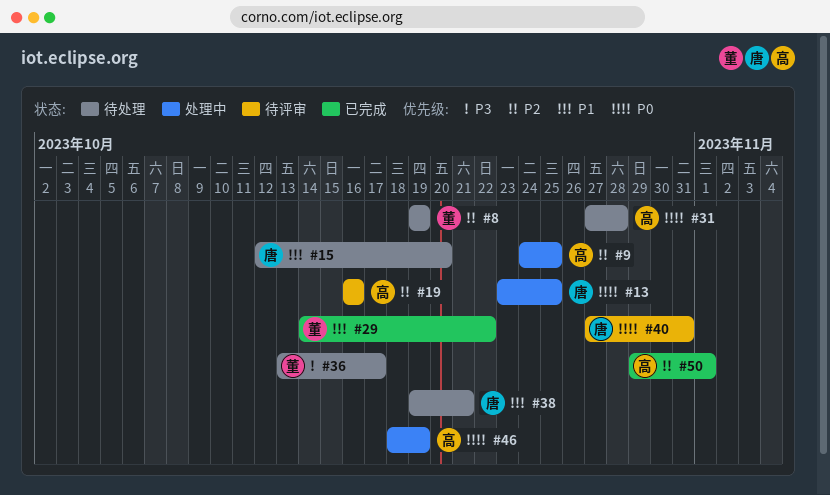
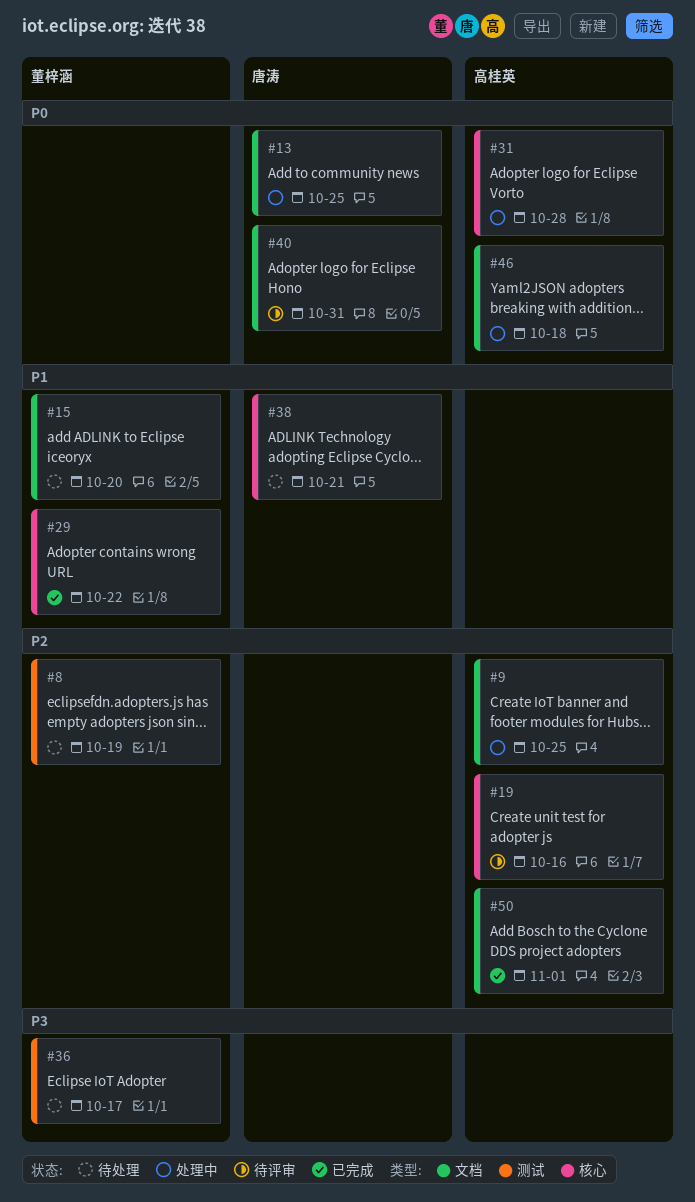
#15, owner: 唐涛 -> 董梓涵
#31, status: 待处理 -> 处理中
#46, due: Oct 19 -> Oct 18

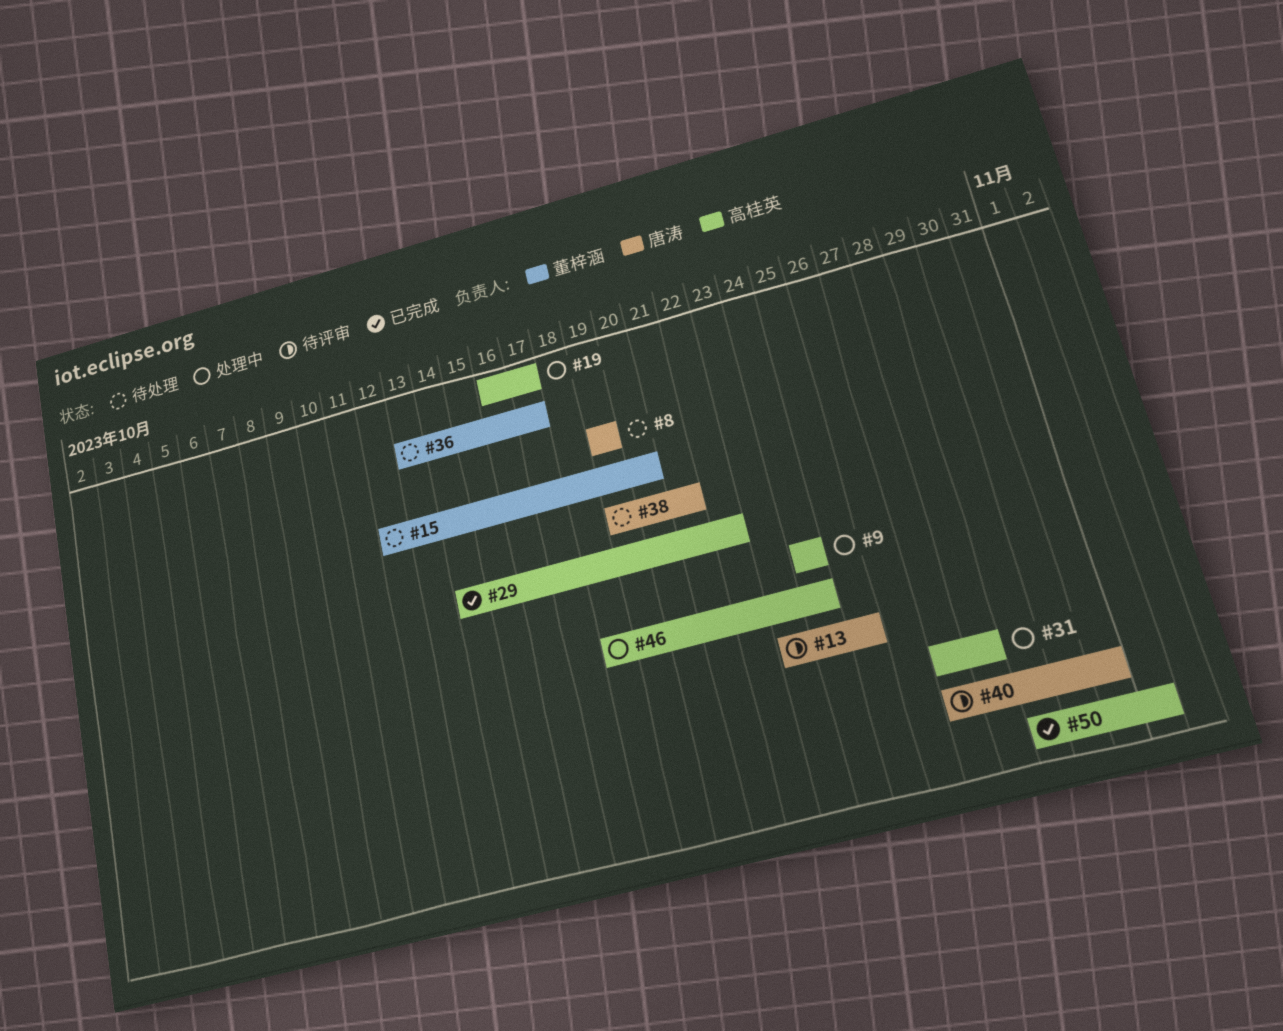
#8, owner: 董梓涵 -> 唐涛
#9, due: Oct 25 -> Oct 24
#13, status: 处理中 -> 待评审
#19, status: 待评审 -> 处理中
#19, due: Oct 16 -> Oct 17
#29, owner: 董梓涵 -> 高桂英
#46, due: Oct 18 -> Oct 24

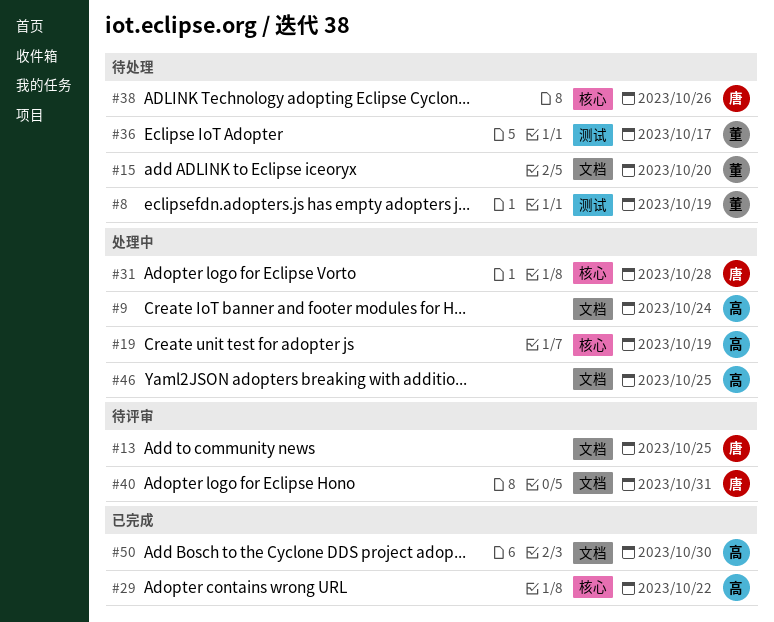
#8, owner: 唐涛 -> 董梓涵
#19, due: Oct 17 -> Oct 19
#31, owner: 高桂英 -> 唐涛
#38, due: Oct 21 -> Oct 26
#46, due: Oct 24 -> Oct 25
#50, due: Nov 1 -> Oct 30

